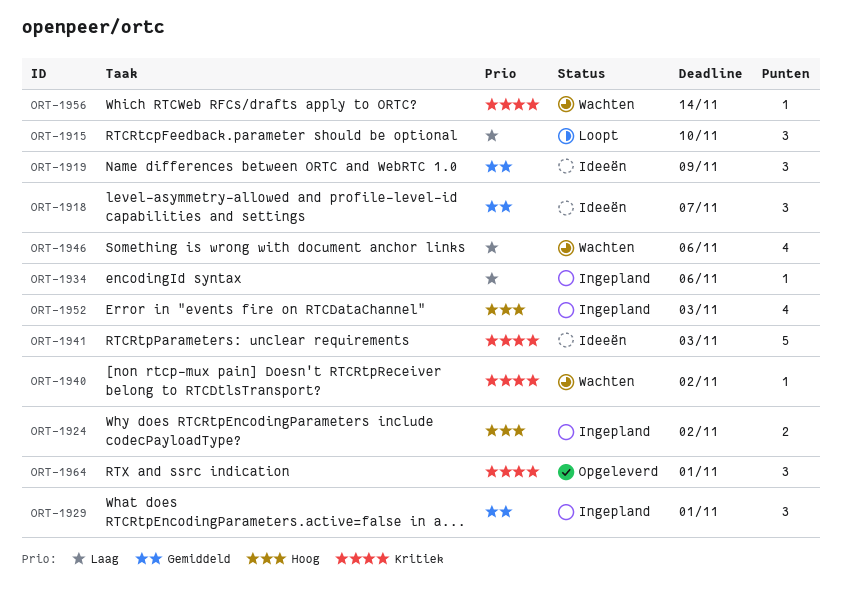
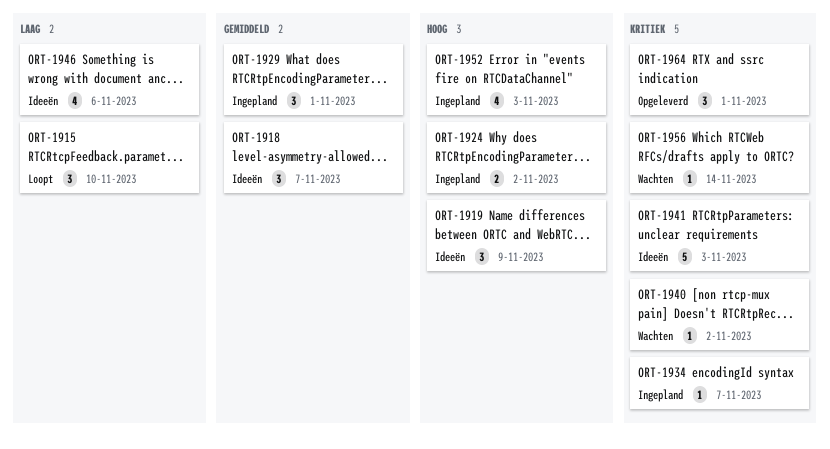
ORT-1919, priority: Gemiddeld -> Hoog
ORT-1934, priority: Laag -> Kritiek
ORT-1934, due: Nov 6 -> Nov 7
ORT-1946, status: Wachten -> Ideeën

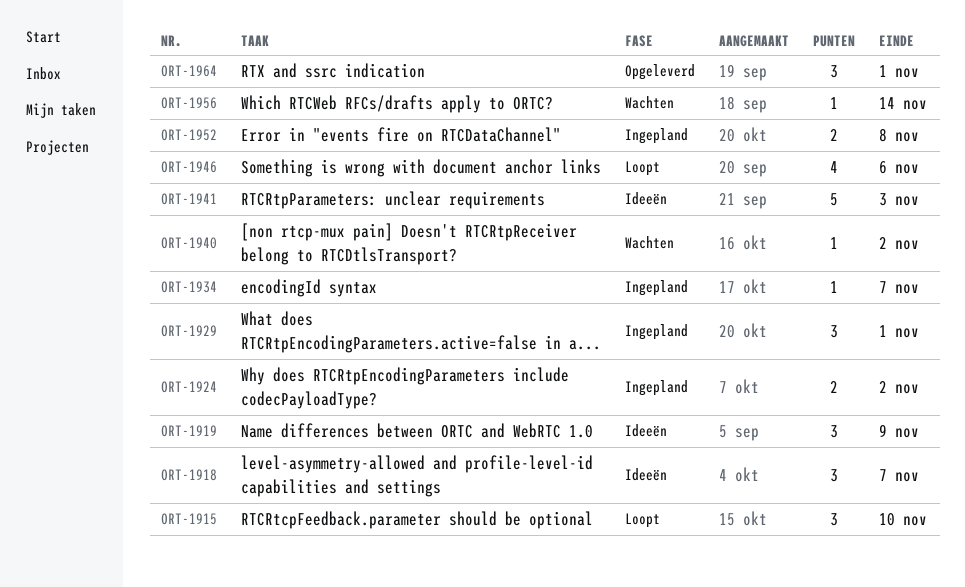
ORT-1946, status: Ideeën -> Loopt
ORT-1952, estimate: 4 -> 2
ORT-1952, due: Nov 3 -> Nov 8

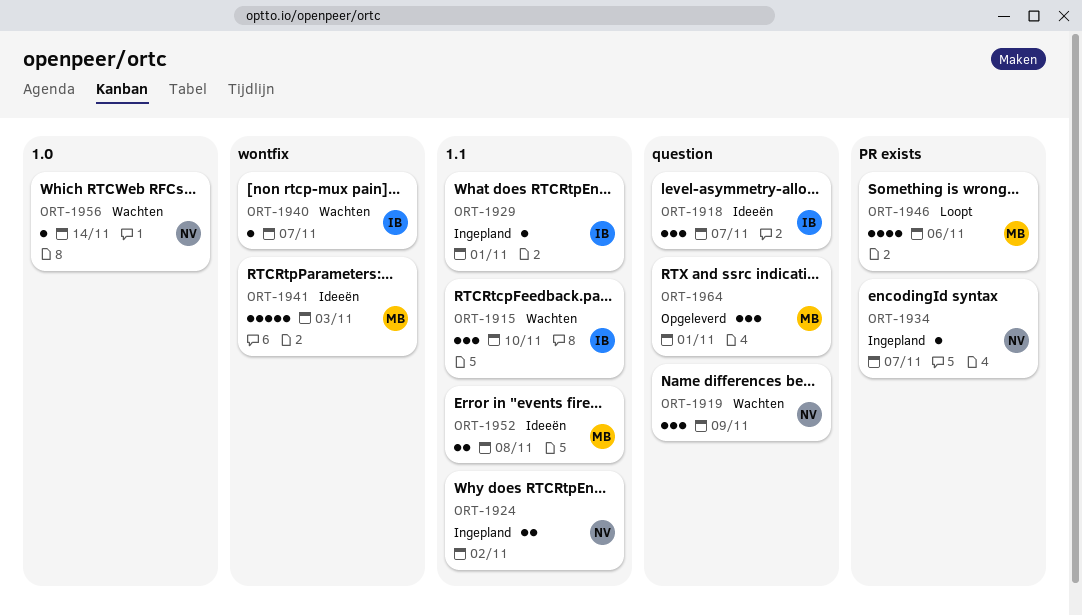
ORT-1915, status: Loopt -> Wachten
ORT-1919, status: Ideeën -> Wachten
ORT-1929, estimate: 3 -> 1
ORT-1940, due: Nov 2 -> Nov 7
ORT-1952, status: Ingepland -> Ideeën

